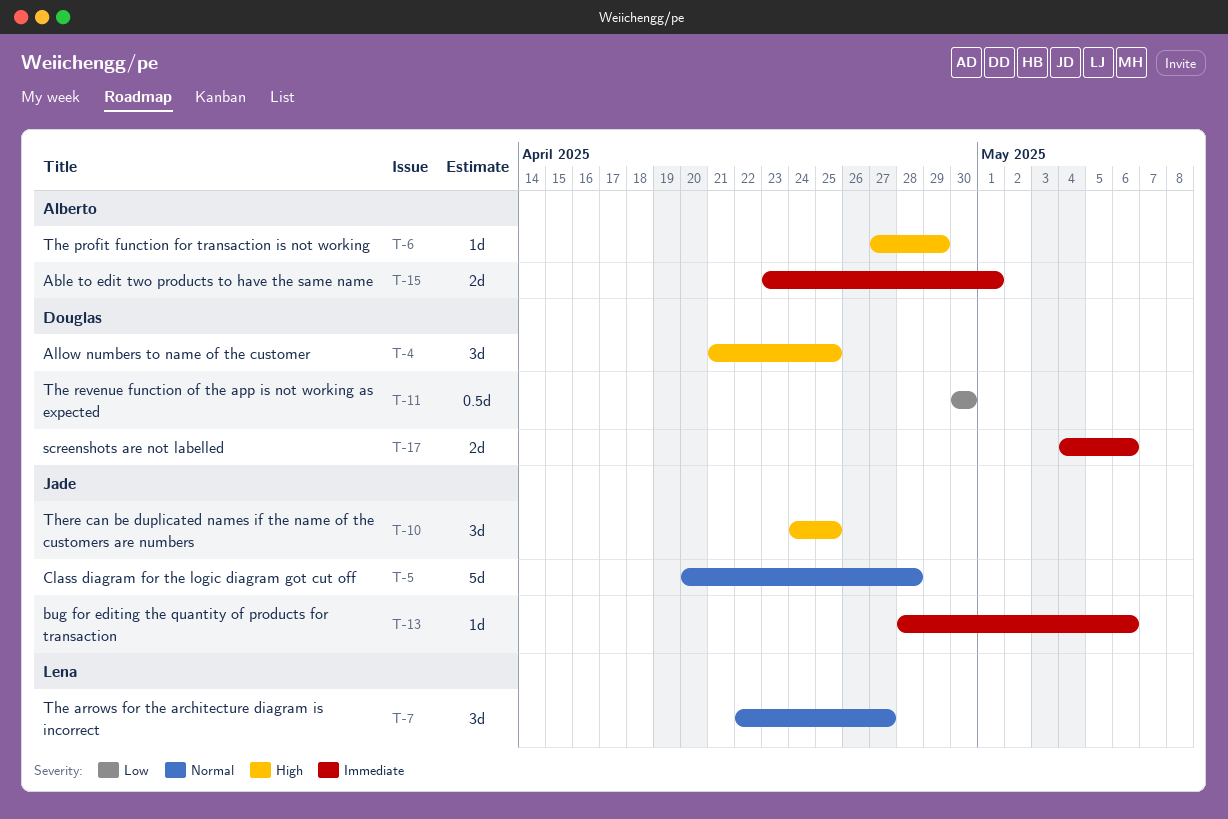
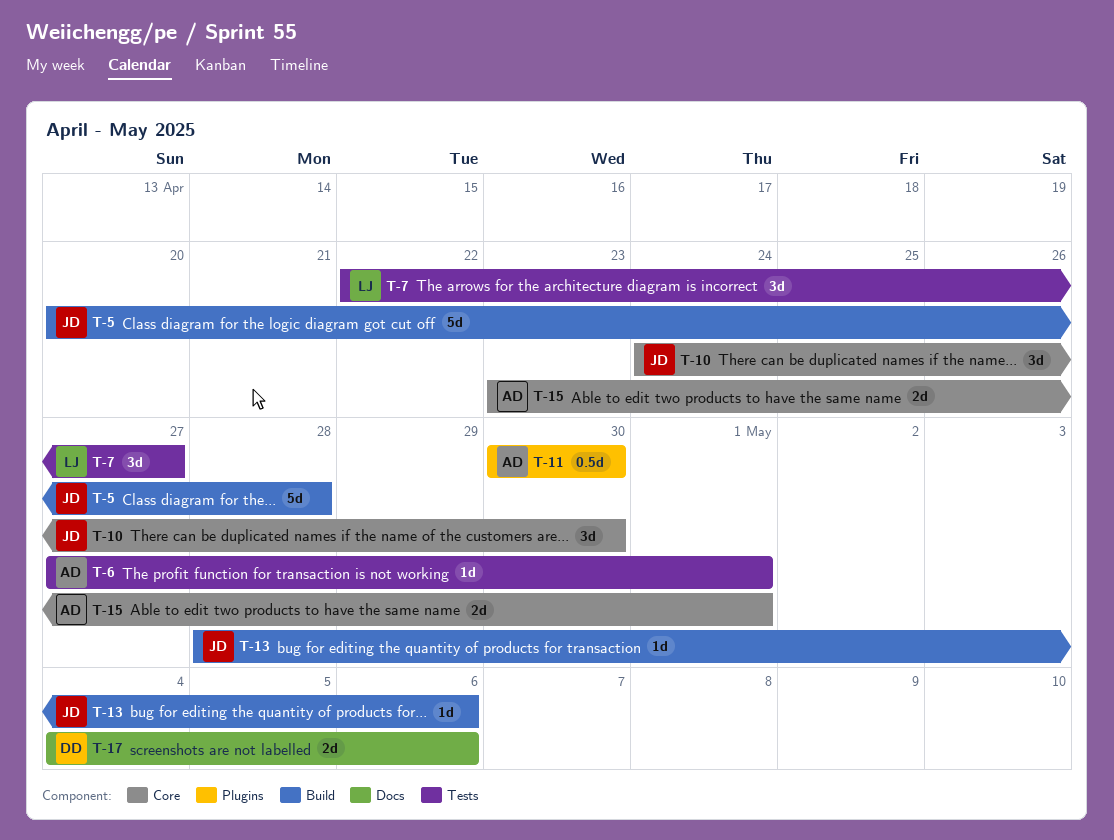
T-4: present -> none
T-6, due: Apr 29 -> May 1
T-10, due: Apr 25 -> Apr 30
T-11, owner: Douglas -> Alberto

